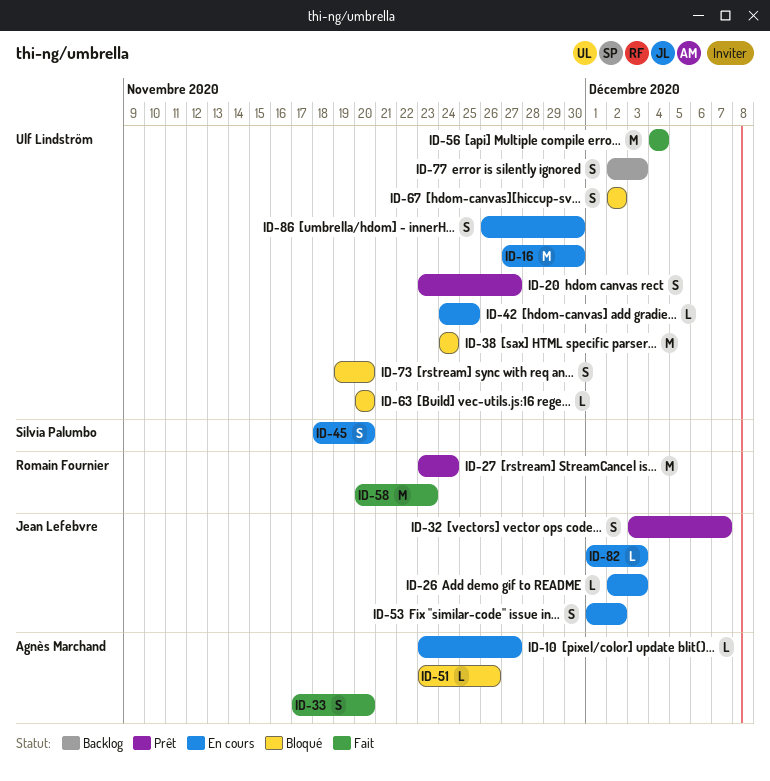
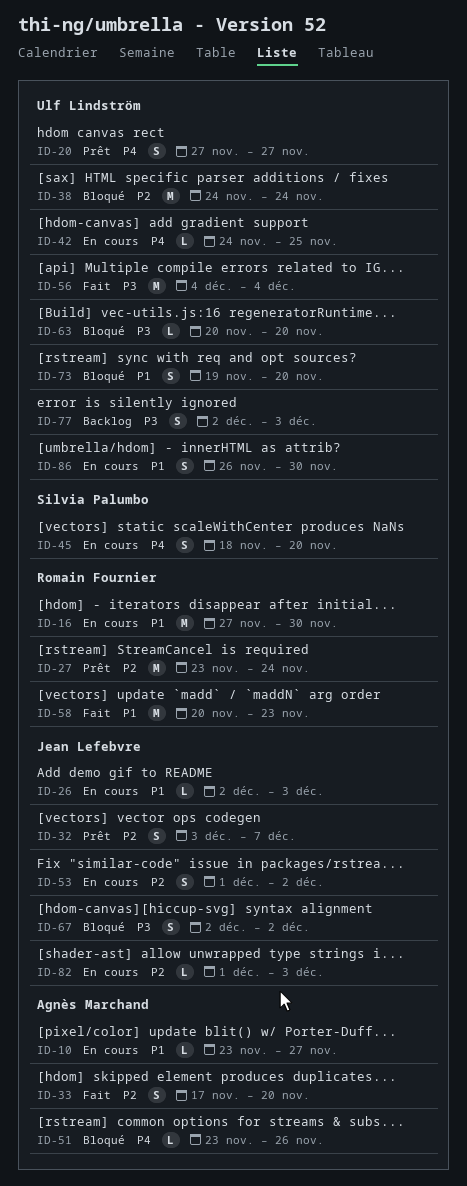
ID-16, owner: Ulf Lindström -> Romain Fournier
ID-20, start: Nov 23 -> Nov 27
ID-67, owner: Ulf Lindström -> Jean Lefebvre

